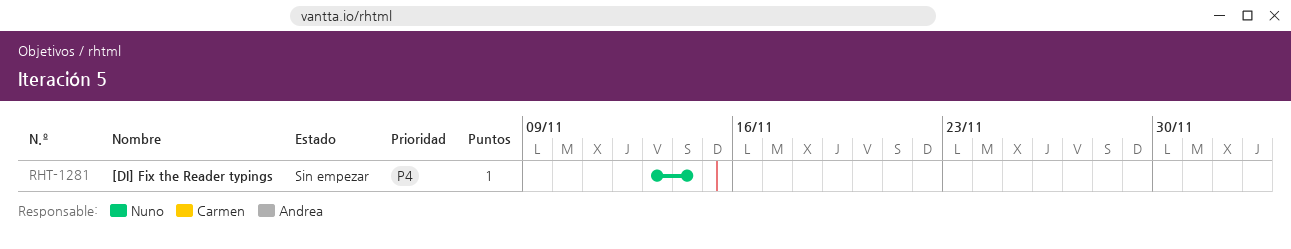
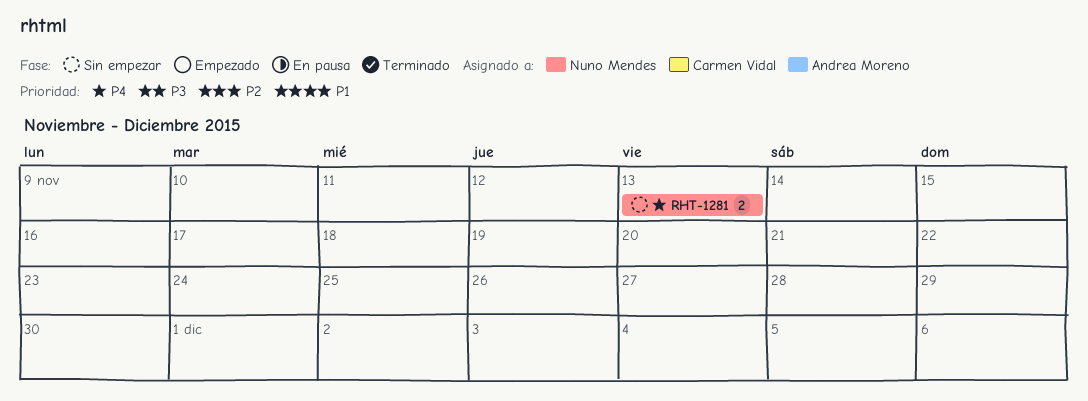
RHT-1281, estimate: 1 -> 2
RHT-1281, due: Nov 14 -> Nov 13

